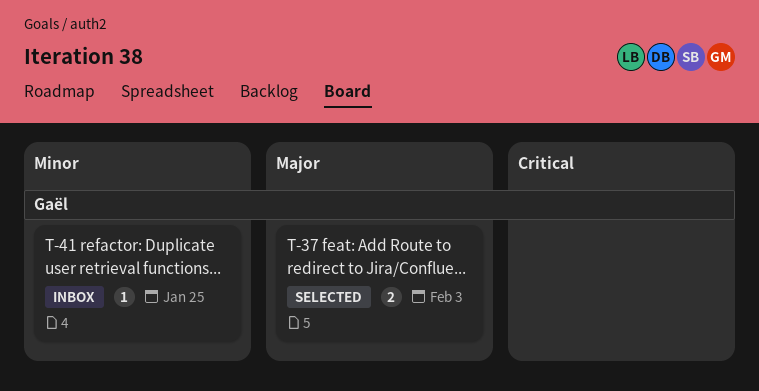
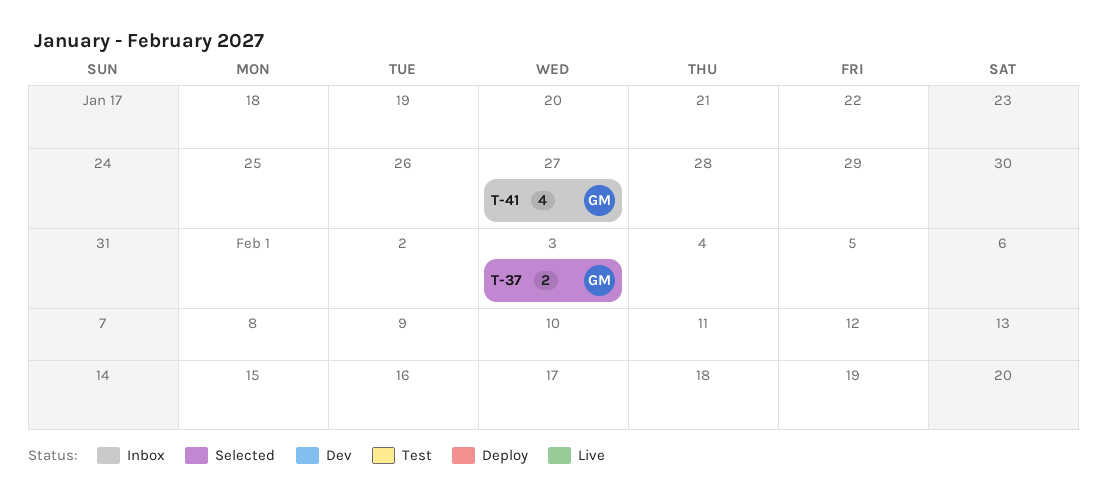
T-41, estimate: 1 -> 4
T-41, due: Jan 25 -> Jan 27

